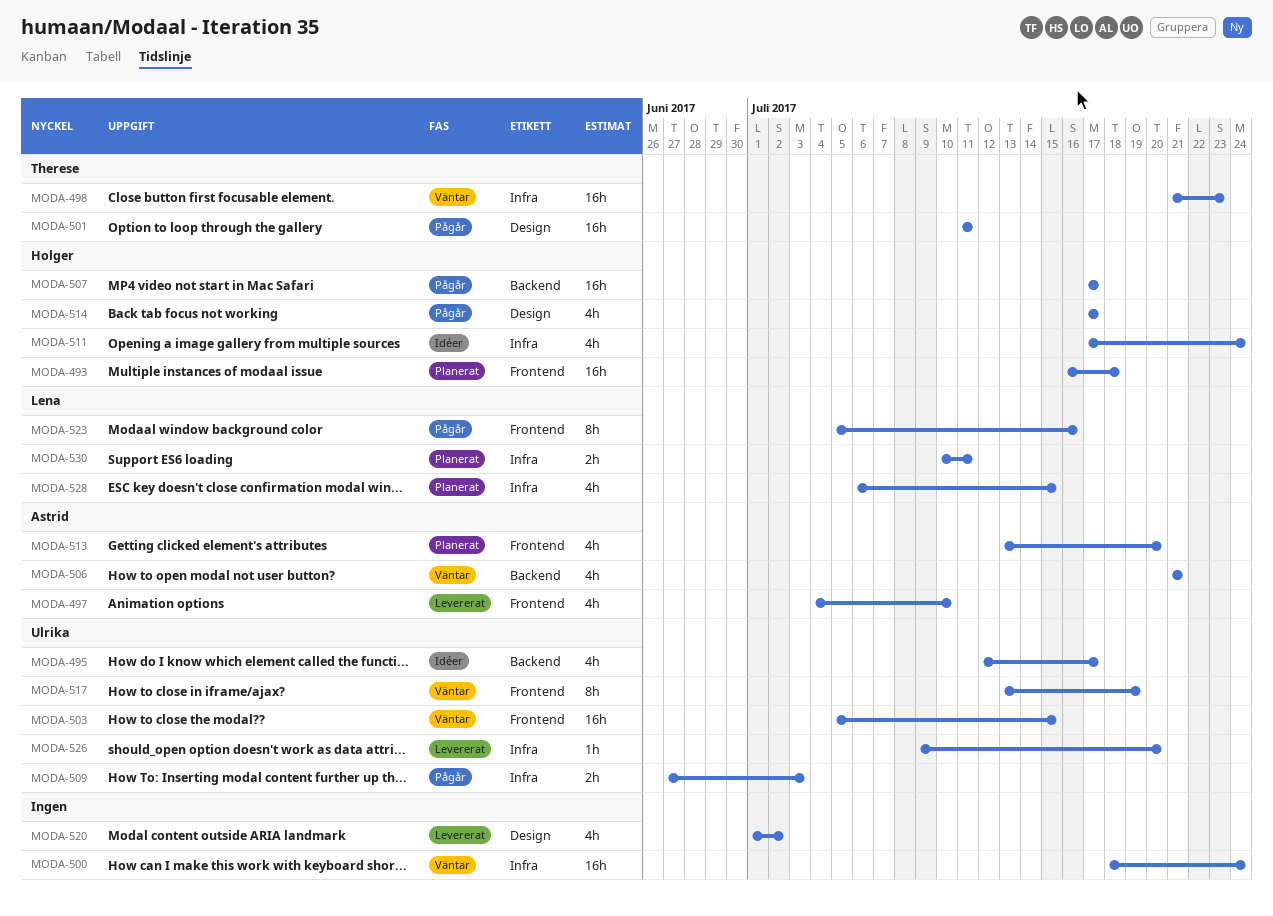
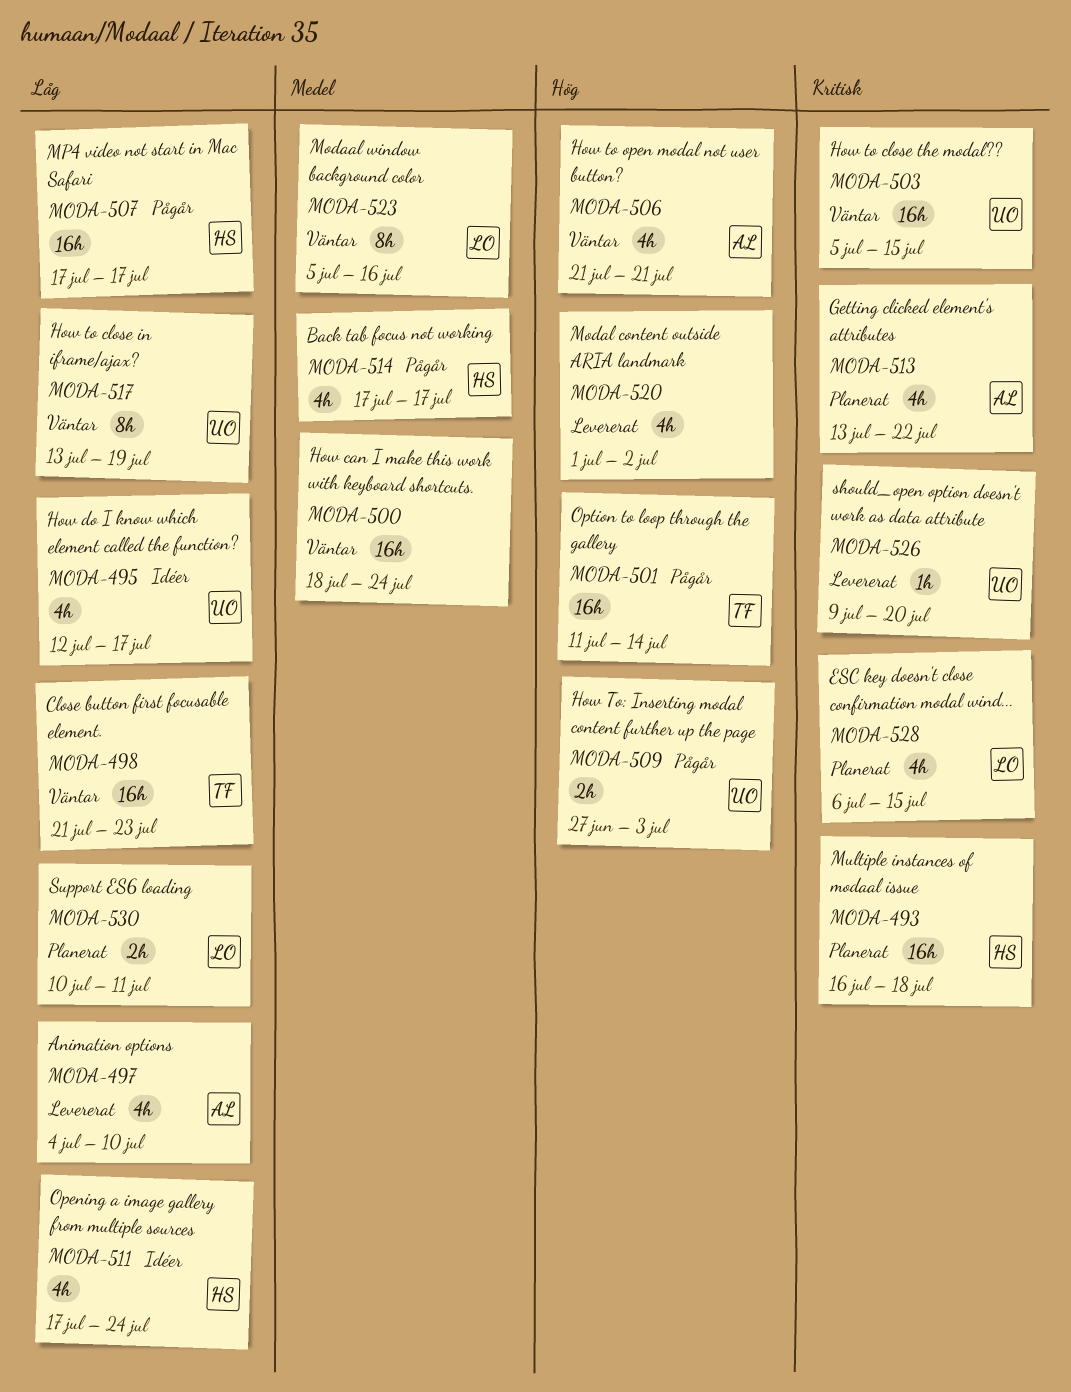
MODA-501, due: Jul 11 -> Jul 14
MODA-513, due: Jul 20 -> Jul 22
MODA-523, status: Pågår -> Väntar

